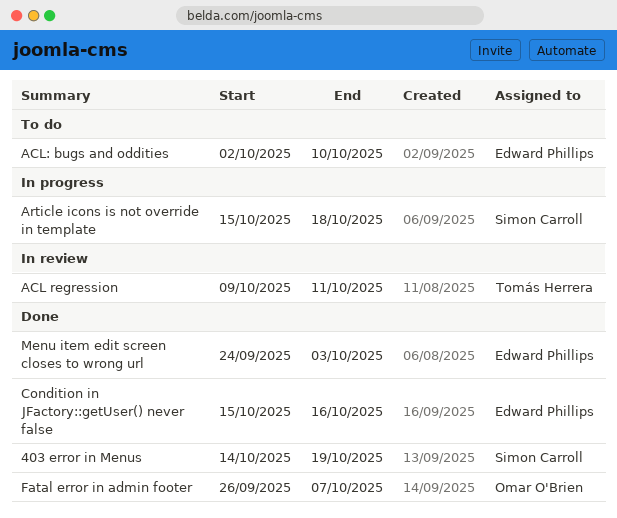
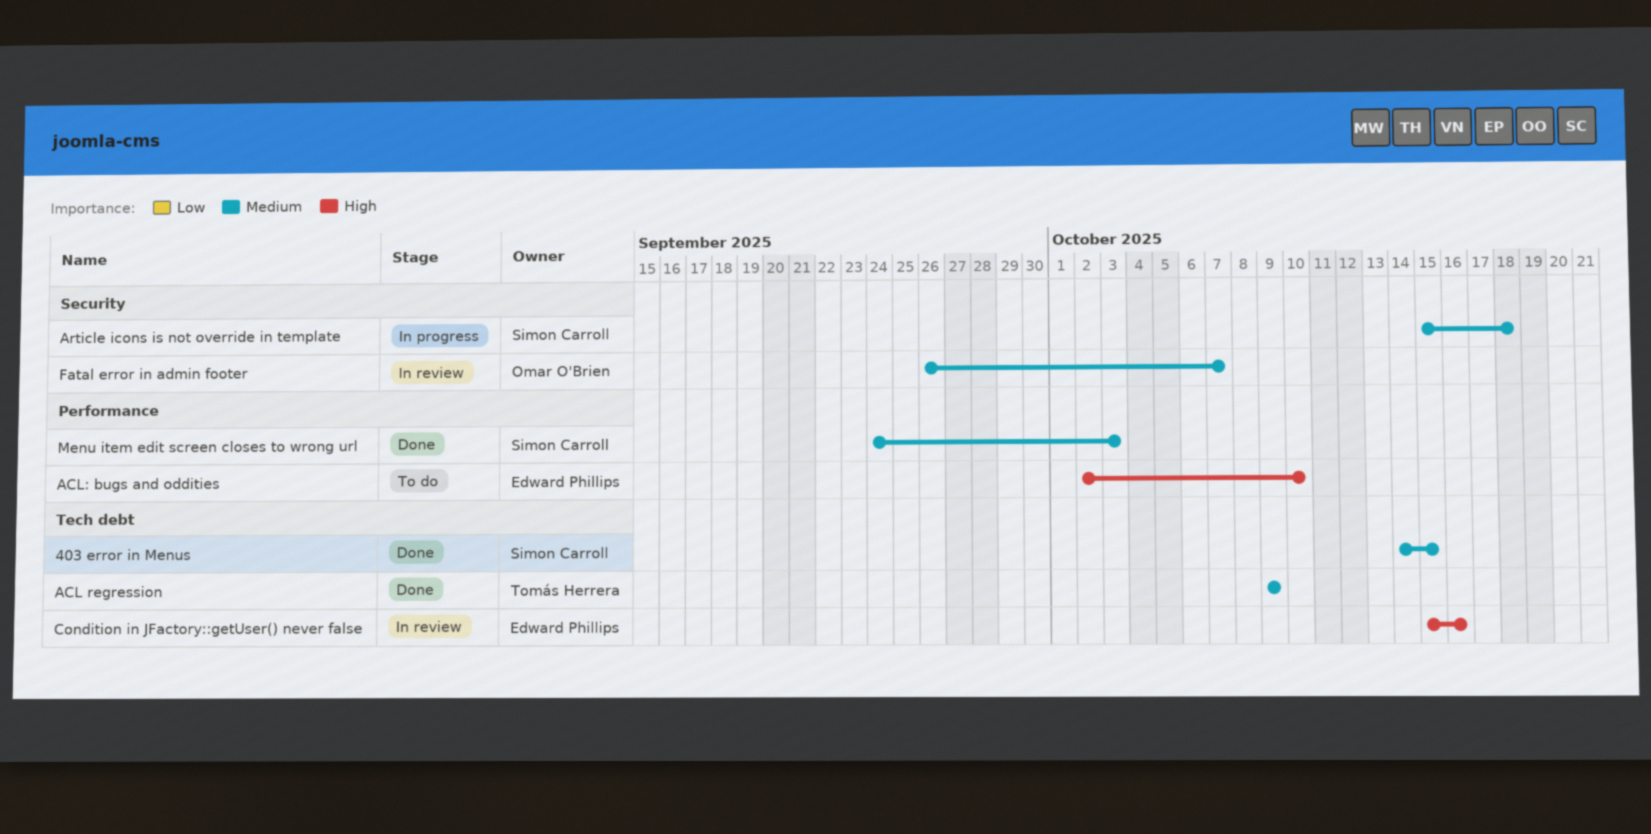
403 error in Menus, due: Oct 19 -> Oct 15
ACL regression, status: In review -> Done
ACL regression, due: Oct 11 -> Oct 9
Condition in JFactory::getUser() never false, status: Done -> In review
Fatal error in admin footer, status: Done -> In review
Menu item edit screen closes to wrong url, owner: Edward Phillips -> Simon Carroll

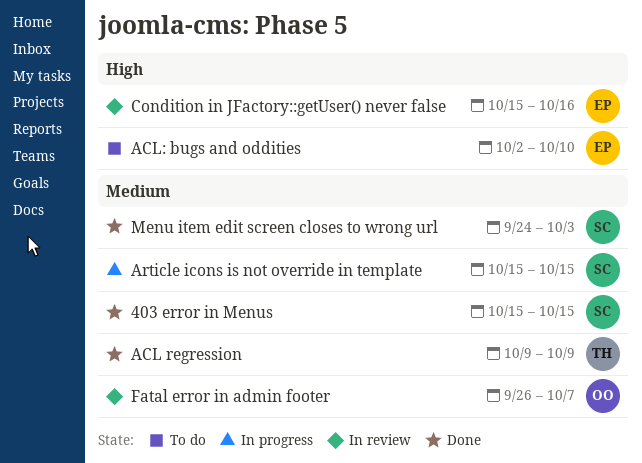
403 error in Menus, start: Oct 14 -> Oct 15
Article icons is not override in template, due: Oct 18 -> Oct 15

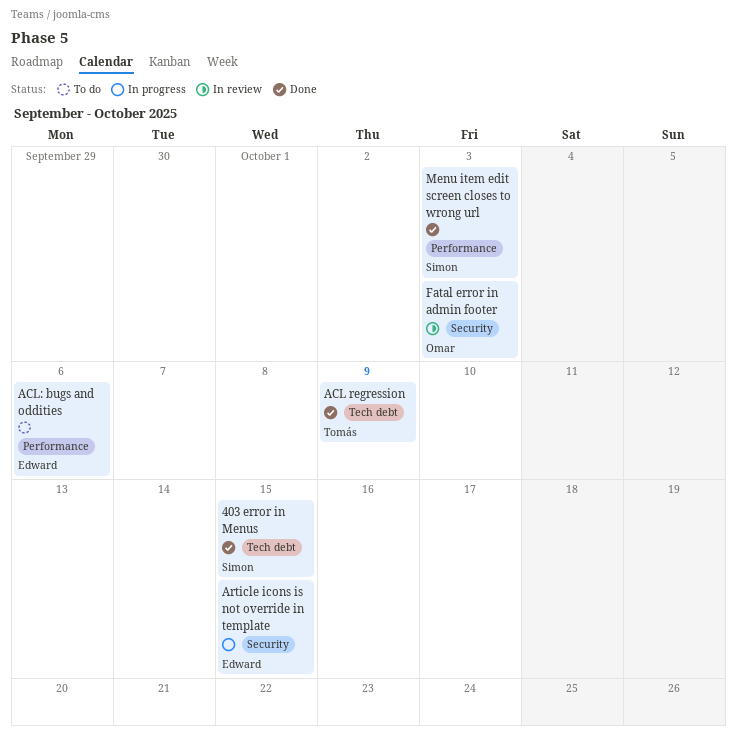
ACL: bugs and oddities, due: Oct 10 -> Oct 6
Article icons is not override in template, owner: Simon -> Edward
Condition in JFactory::getUser() never false: present -> none
Fatal error in admin footer, due: Oct 7 -> Oct 3

